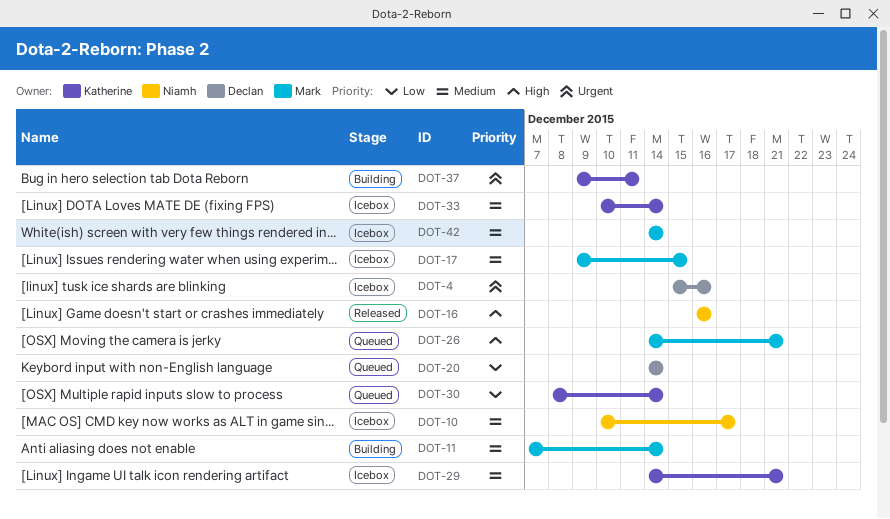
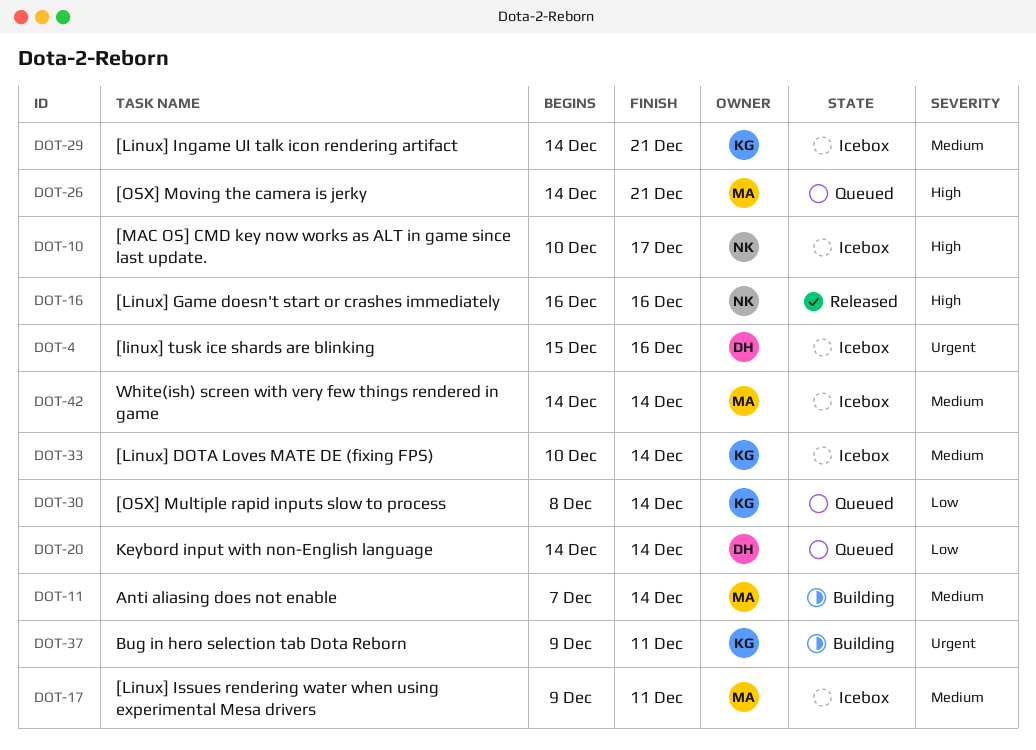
DOT-10, priority: Medium -> High
DOT-17, due: Dec 15 -> Dec 11

